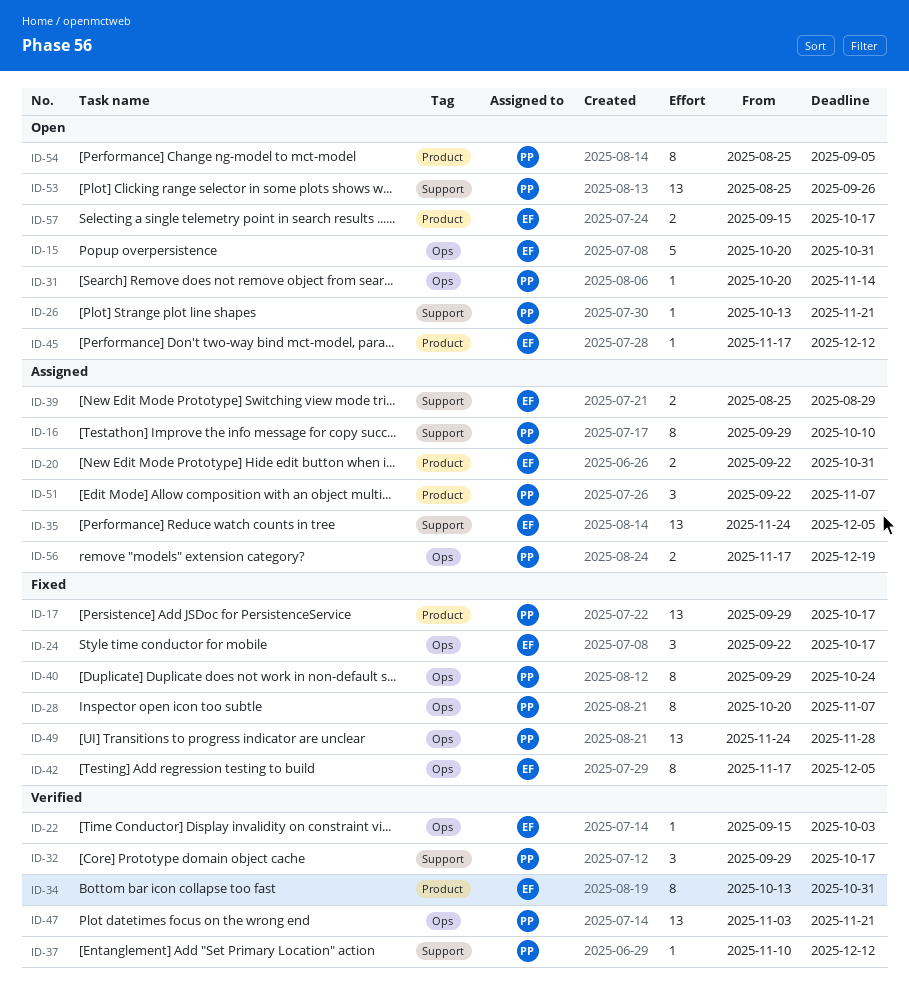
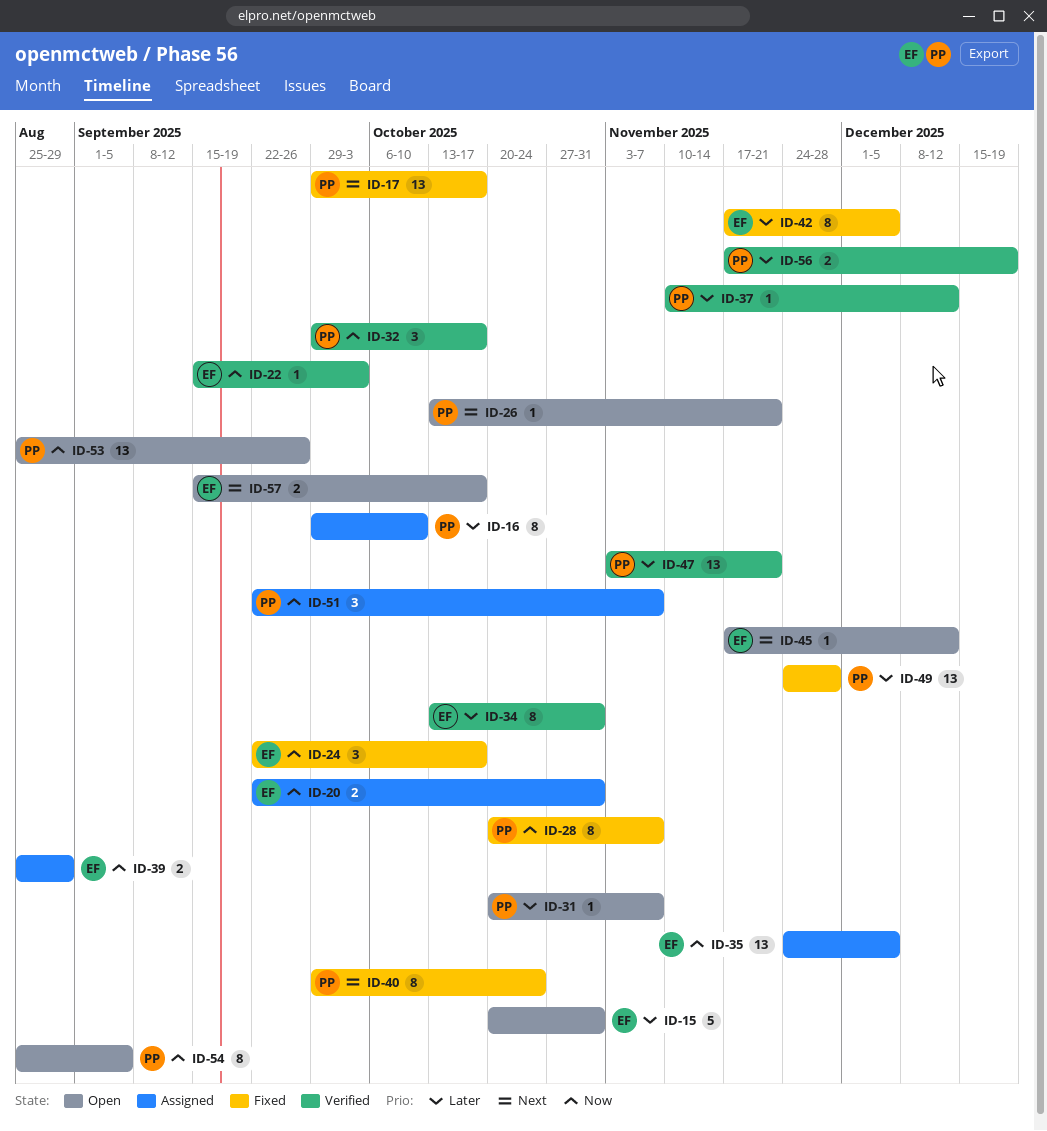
ID-31, due: Nov 14 -> Nov 7
ID-56, status: Assigned -> Verified

